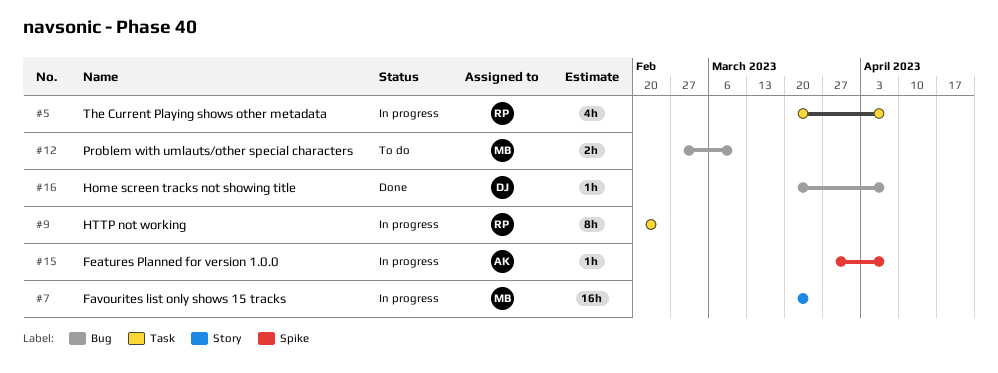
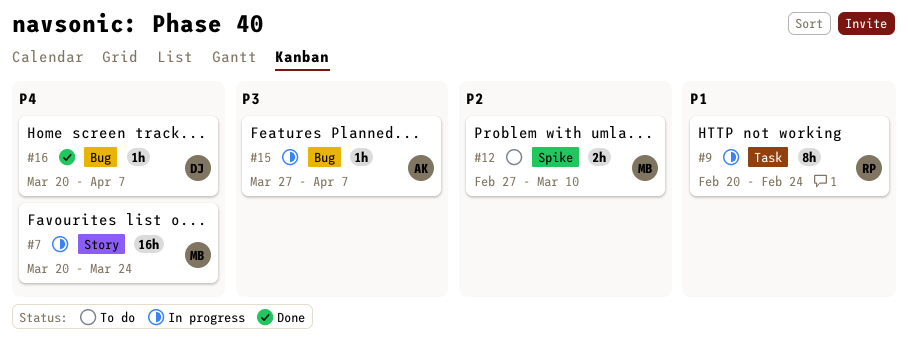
#5: present -> none
#12, label: Bug -> Spike
#15, label: Spike -> Bug

